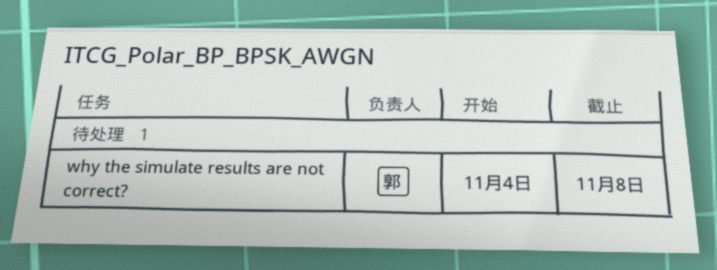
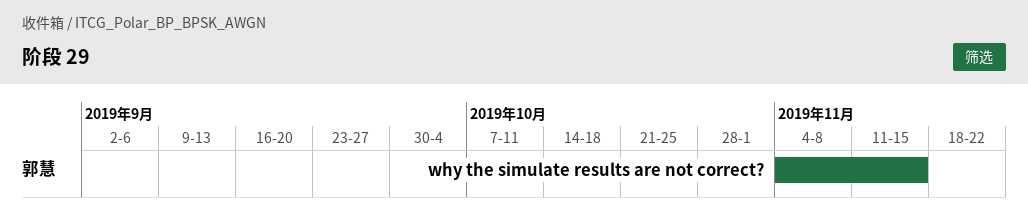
why the simulate results are not correct?, due: Nov 8 -> Nov 15

